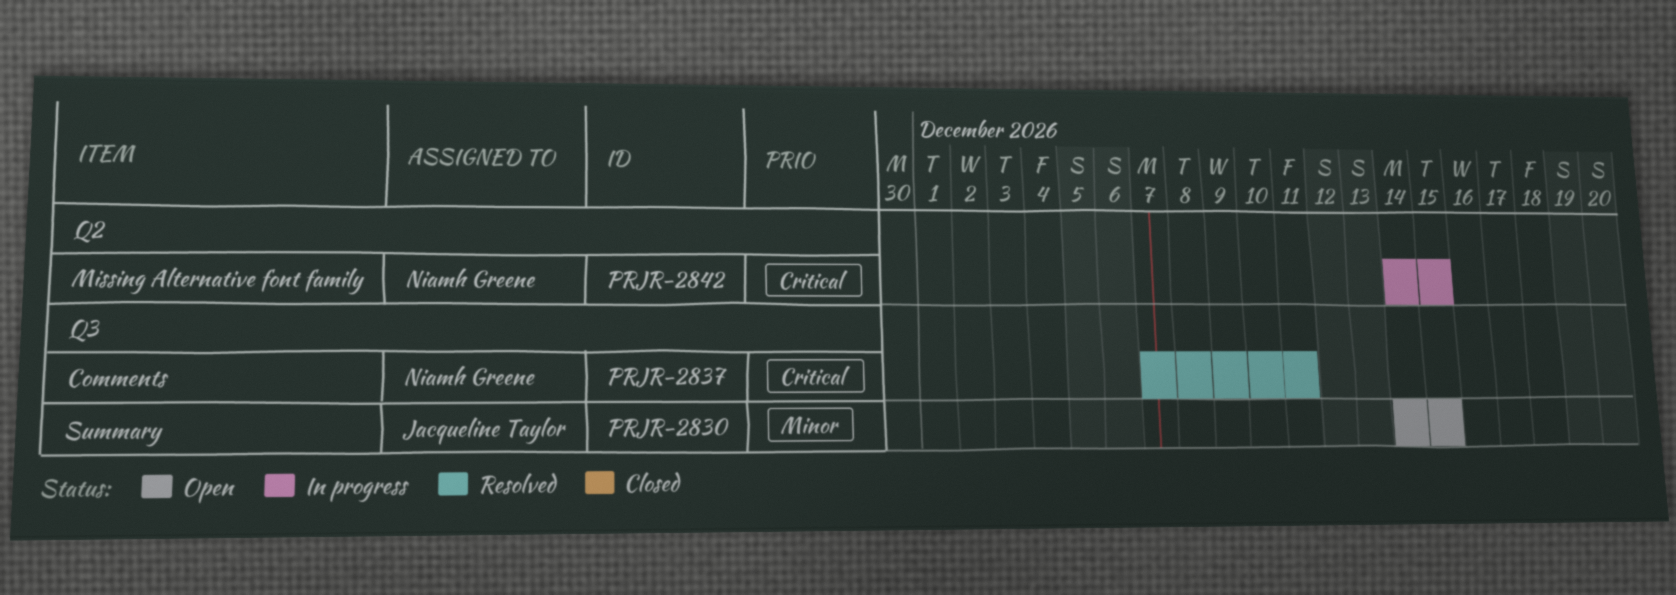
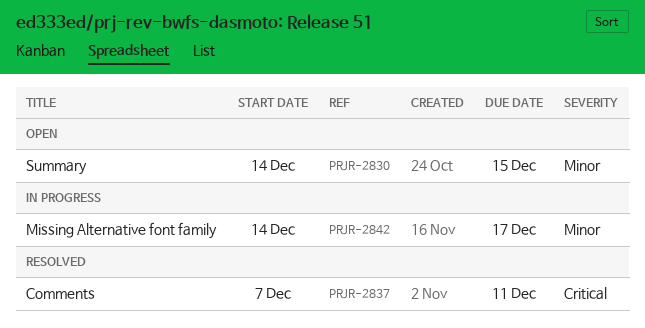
PRJR-2842, priority: Critical -> Minor
PRJR-2842, due: Dec 15 -> Dec 17

